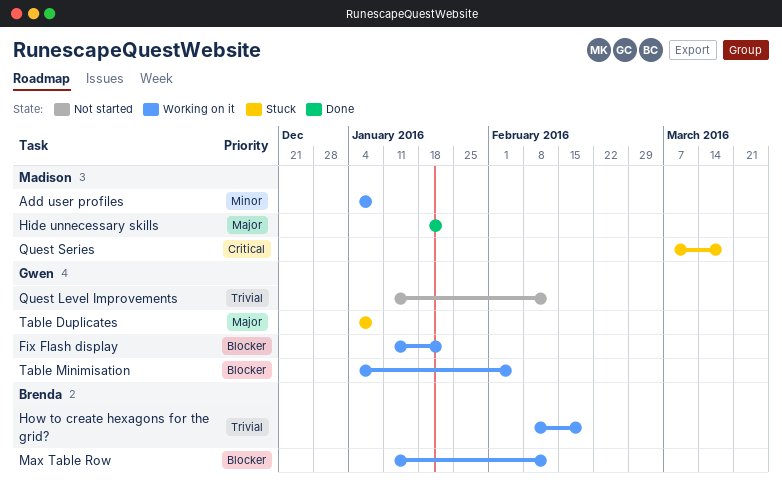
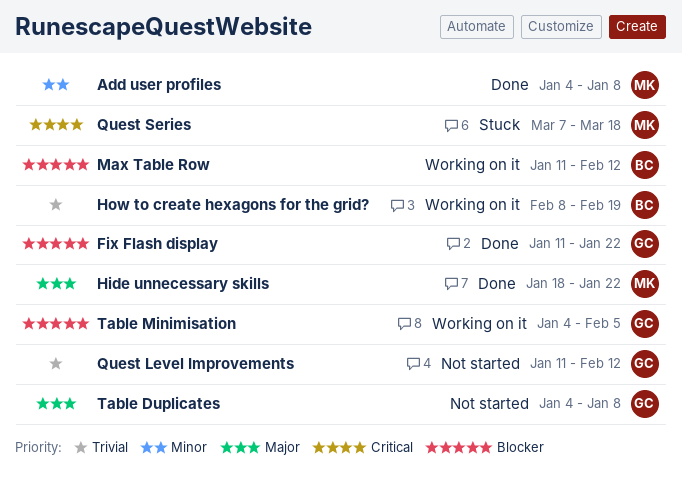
Add user profiles, status: Working on it -> Done
Fix Flash display, status: Working on it -> Done
Table Duplicates, status: Stuck -> Not started

